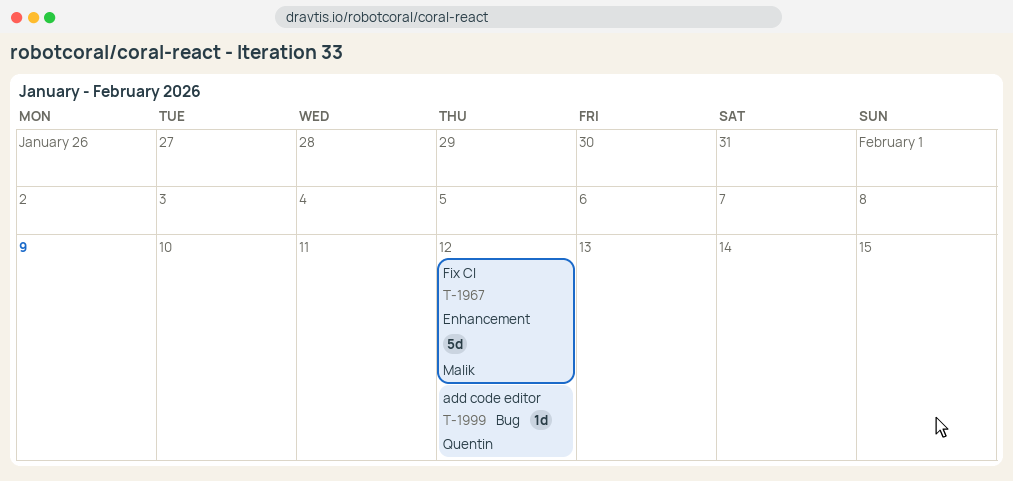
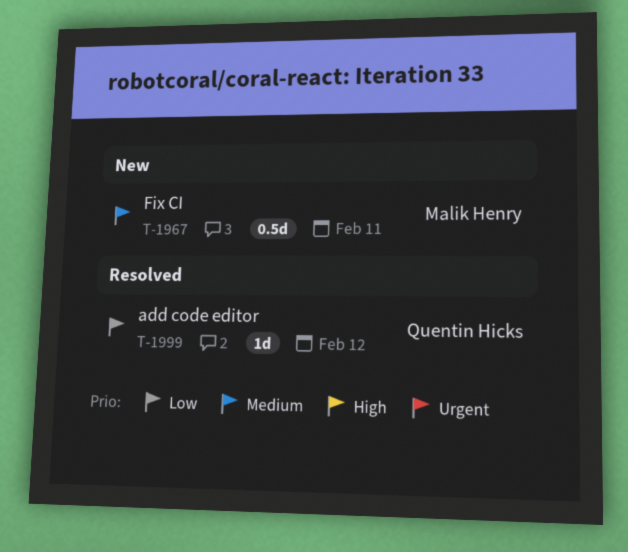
T-1967, estimate: 5d -> 0.5d
T-1967, due: Feb 12 -> Feb 11

